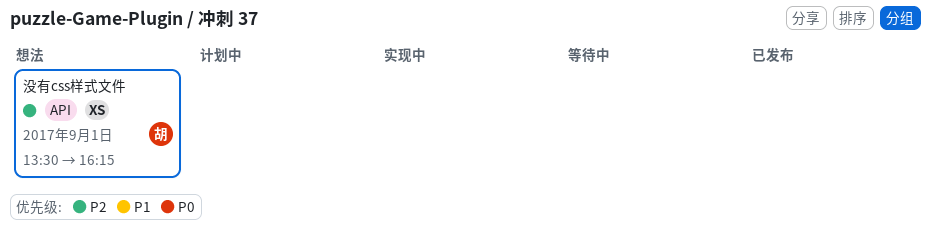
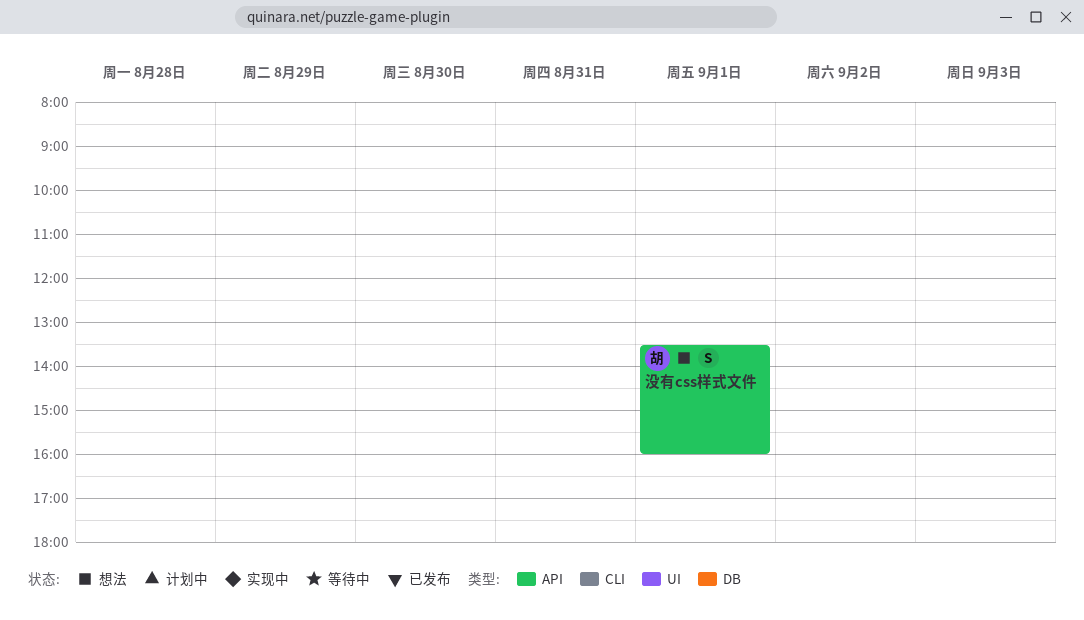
没有css样式文件, estimate: XS -> S
没有css样式文件, ends: 16:15 -> 16:00

